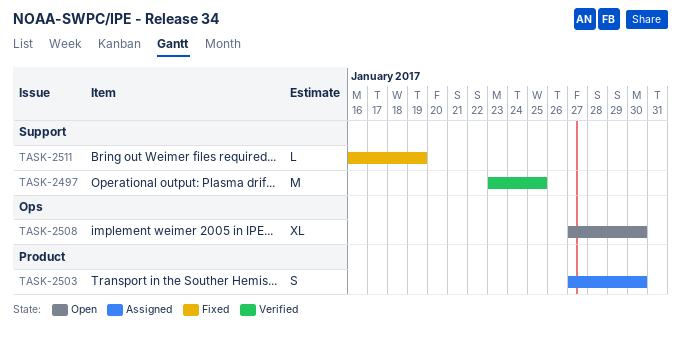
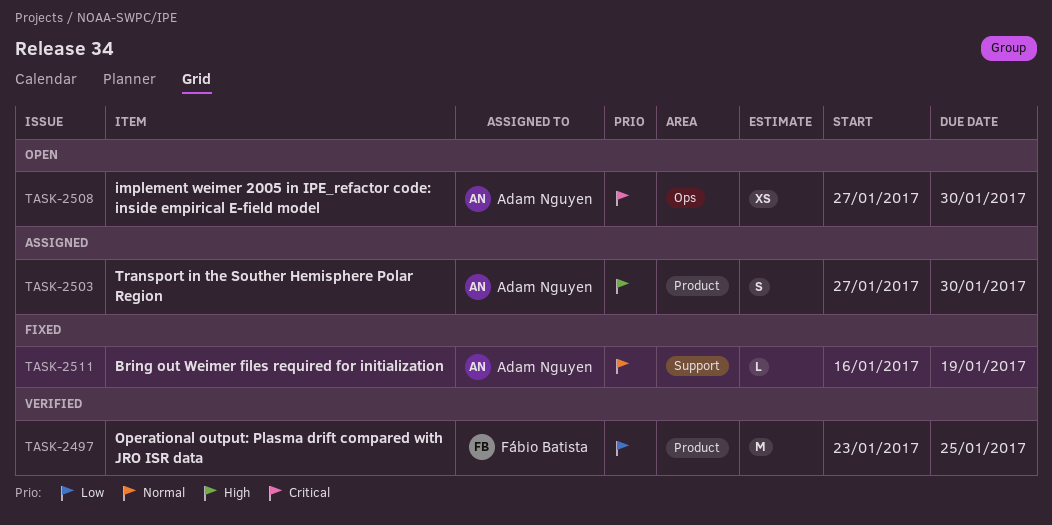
TASK-2497, label: Support -> Product
TASK-2508, estimate: XL -> XS

